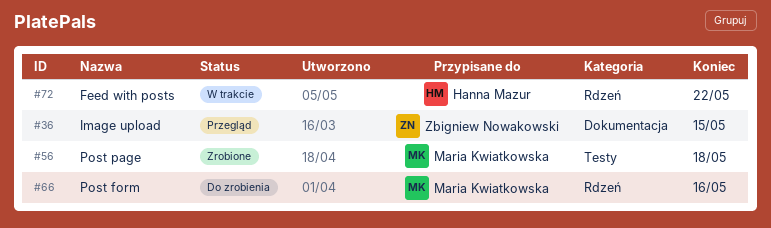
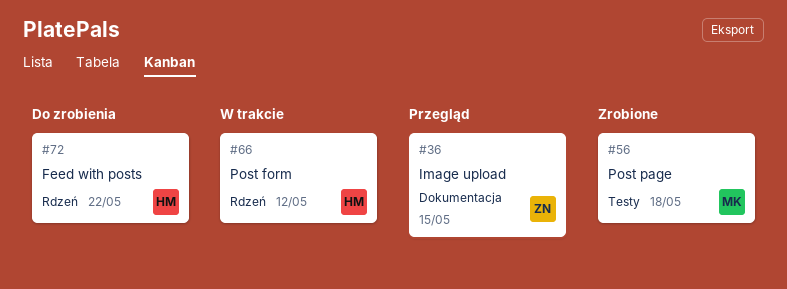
#66, status: Do zrobienia -> W trakcie
#66, owner: Maria Kwiatkowska -> Hanna Mazur
#66, due: May 16 -> May 12
#72, status: W trakcie -> Do zrobienia

